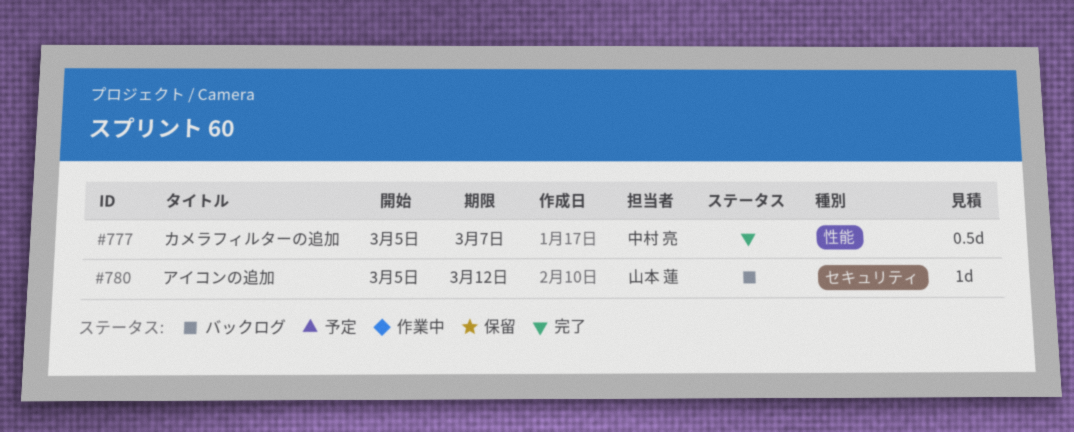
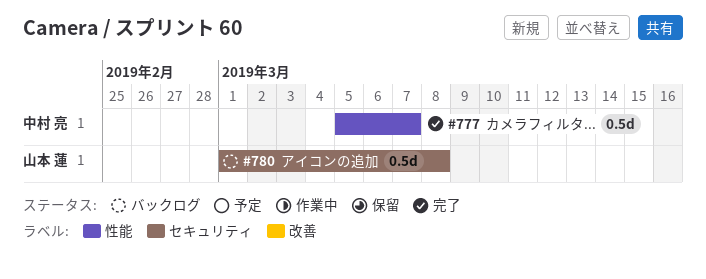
#780, estimate: 1d -> 0.5d
#780, start: Mar 5 -> Mar 1
#780, due: Mar 12 -> Mar 8

